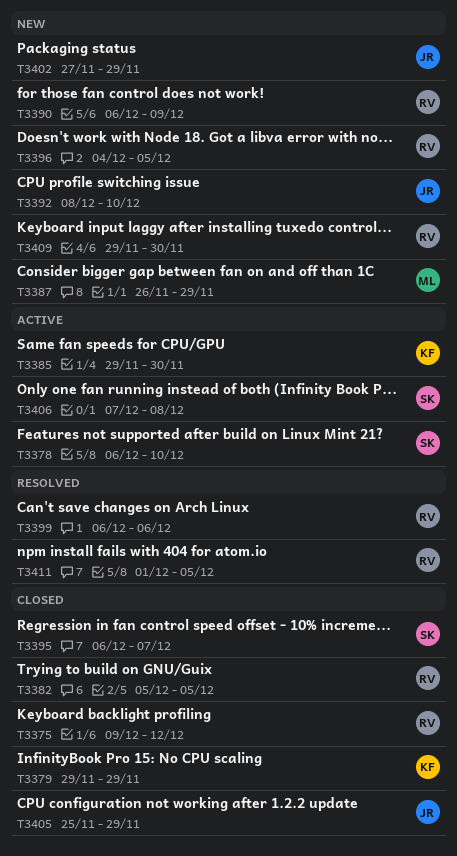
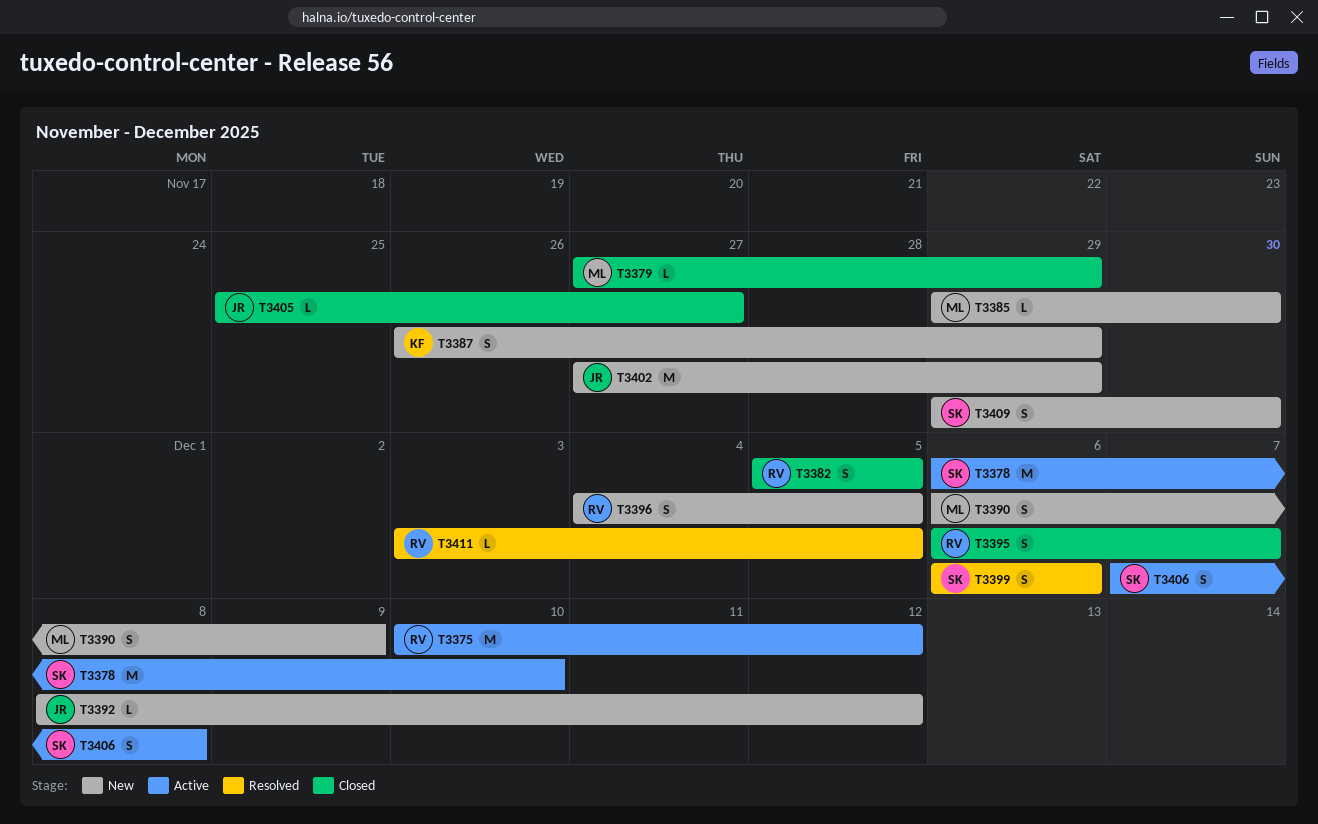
T3375, status: Closed -> Active
T3375, start: Dec 9 -> Dec 10
T3379, owner: KF -> ML
T3379, start: Nov 29 -> Nov 27
T3385, status: Active -> New
T3385, owner: KF -> ML
T3387, owner: ML -> KF
T3390, owner: RV -> ML
T3392, due: Dec 10 -> Dec 12
T3395, owner: SK -> RV
T3399, owner: RV -> SK
T3405, due: Nov 29 -> Nov 27
T3409, owner: RV -> SK
T3411, start: Dec 1 -> Dec 3

